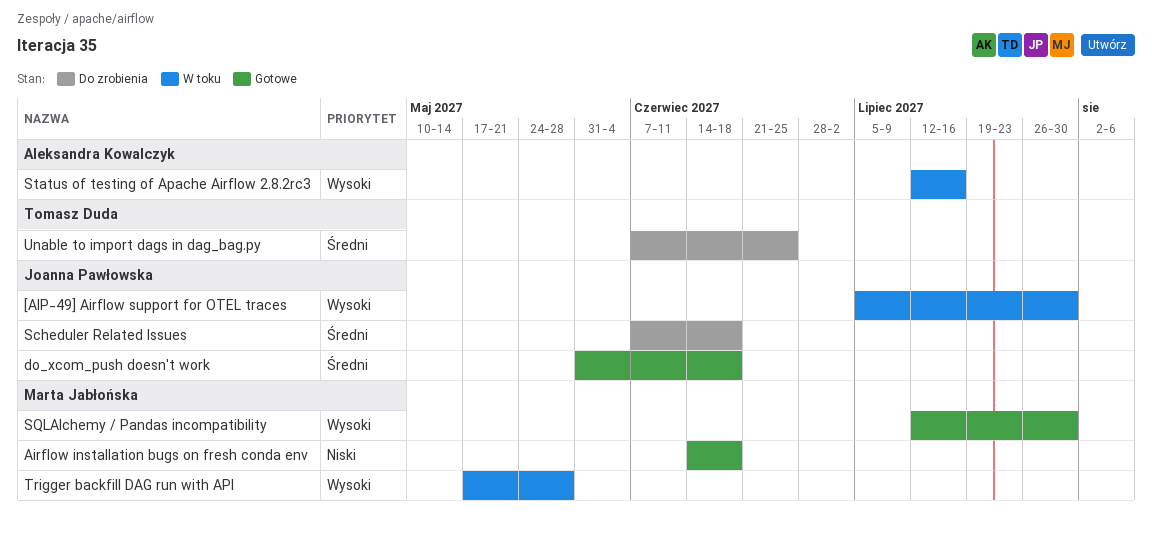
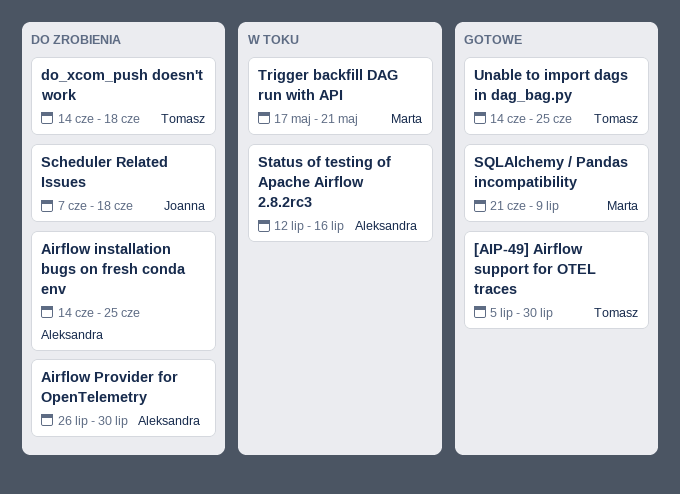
[AIP-49] Airflow support for OTEL traces, status: W toku -> Gotowe
[AIP-49] Airflow support for OTEL traces, owner: Joanna Pawłowska -> Tomasz Duda
Airflow installation bugs on fresh conda env, status: Gotowe -> Do zrobienia
Airflow installation bugs on fresh conda env, owner: Marta Jabłońska -> Aleksandra Kowalczyk
Airflow installation bugs on fresh conda env, due: Jun 18 -> Jun 25
Airflow Provider for OpenTelemetry: none -> present
do_xcom_push doesn't work, status: Gotowe -> Do zrobienia
do_xcom_push doesn't work, owner: Joanna Pawłowska -> Tomasz Duda
do_xcom_push doesn't work, start: May 31 -> Jun 14
SQLAlchemy / Pandas incompatibility, start: Jul 12 -> Jun 21
SQLAlchemy / Pandas incompatibility, due: Jul 30 -> Jul 9
Trigger backfill DAG run with API, due: May 28 -> May 21
Unable to import dags in dag_bag.py, status: Do zrobienia -> Gotowe
Unable to import dags in dag_bag.py, start: Jun 7 -> Jun 14

